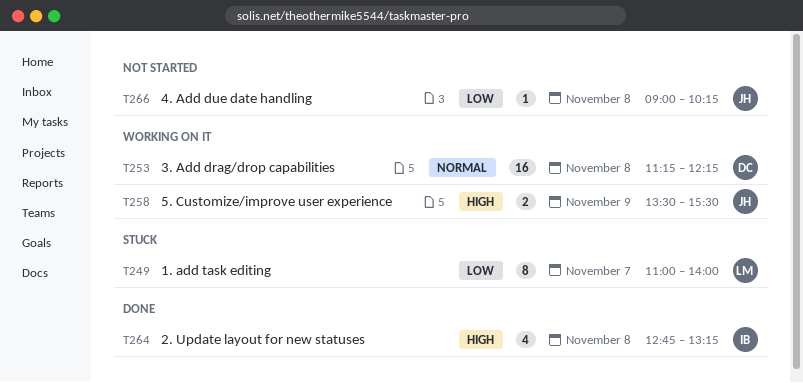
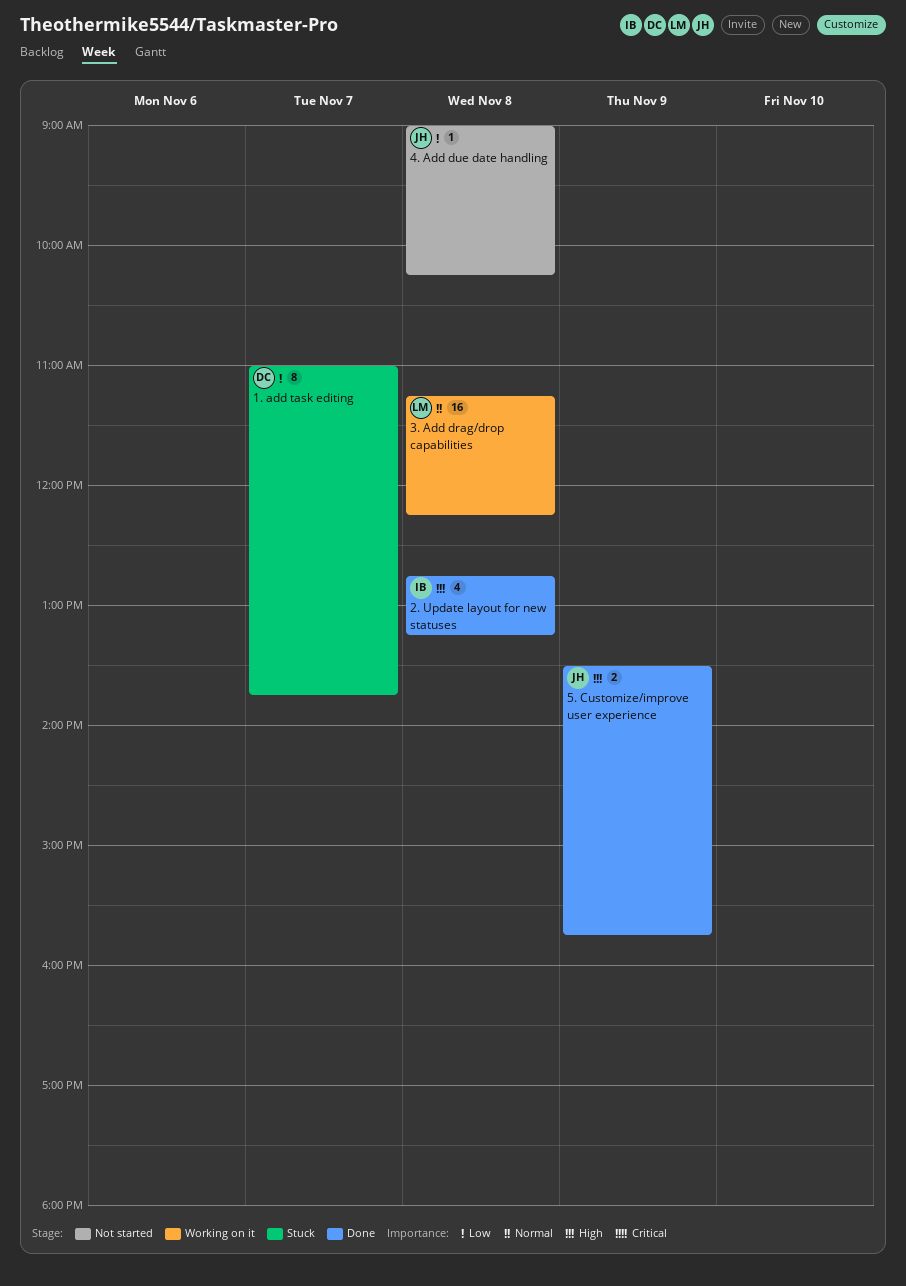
1. add task editing, owner: LM -> DC
1. add task editing, ends: 14:00 -> 13:45
3. Add drag/drop capabilities, owner: DC -> LM
5. Customize/improve user experience, status: Working on it -> Done
5. Customize/improve user experience, ends: 15:30 -> 15:45

